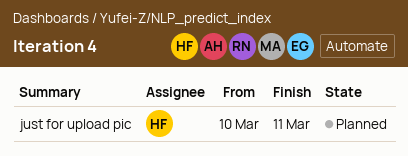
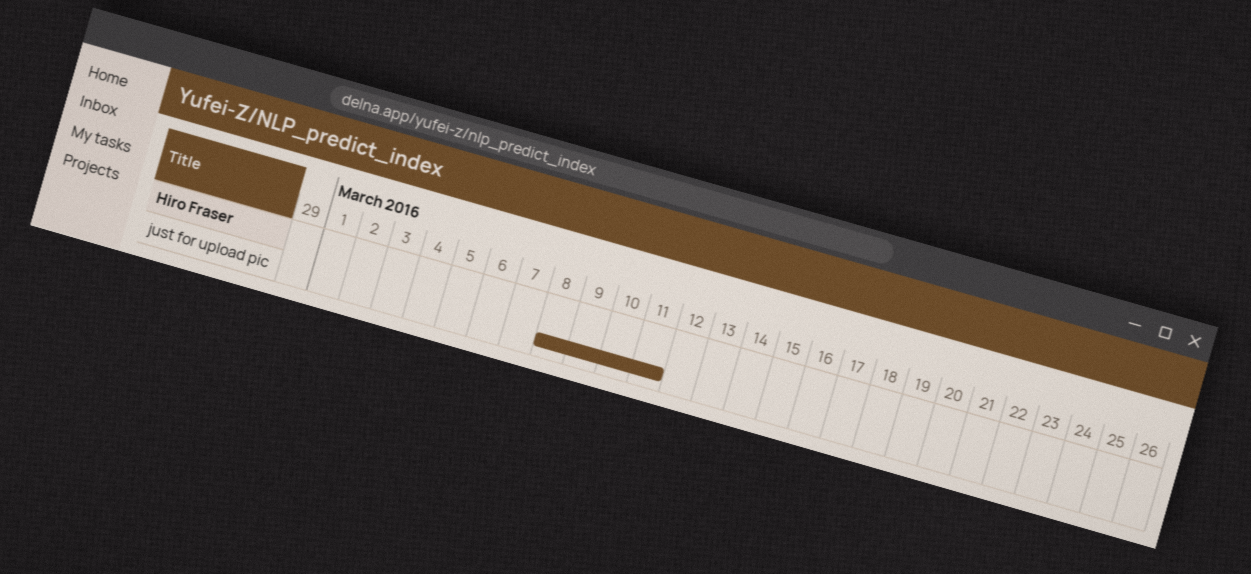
just for upload pic, start: Mar 10 -> Mar 8

